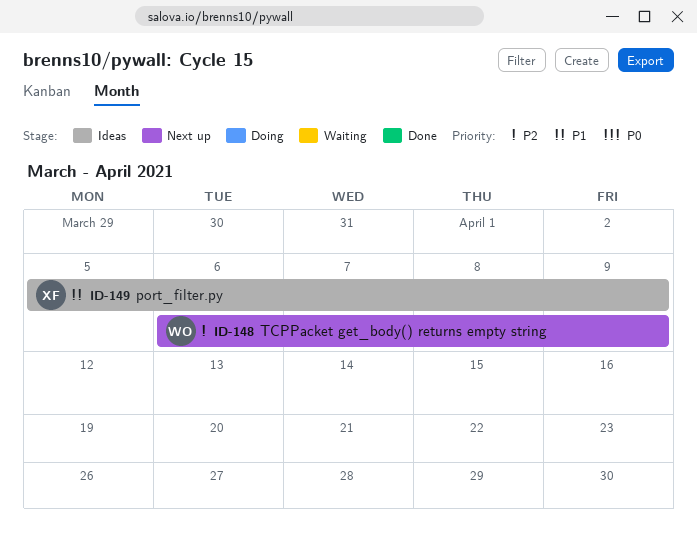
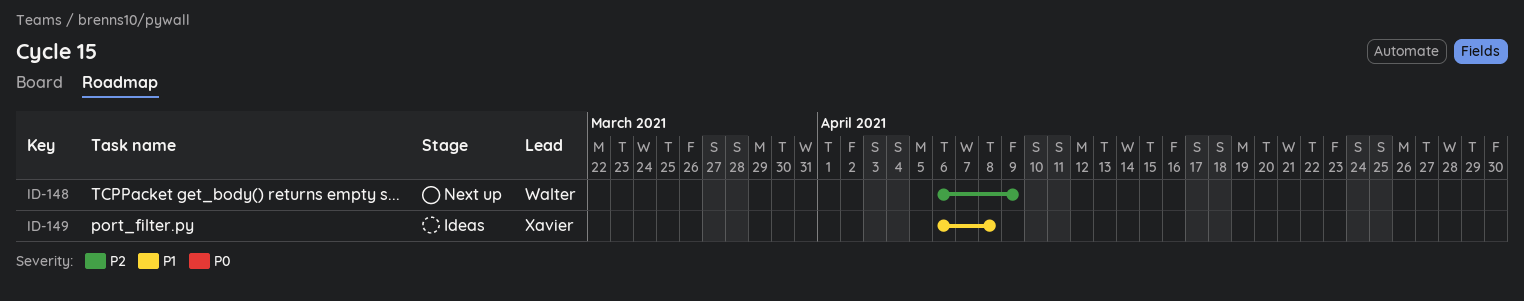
ID-149, start: Apr 5 -> Apr 6
ID-149, due: Apr 9 -> Apr 8

